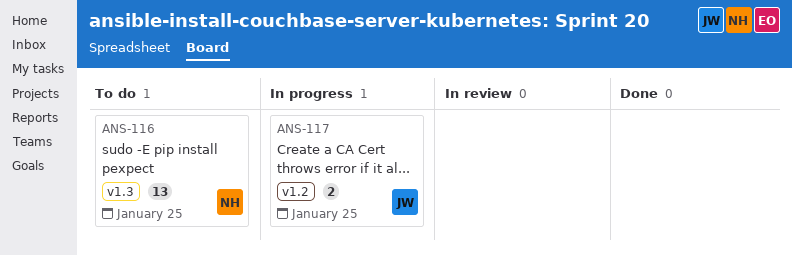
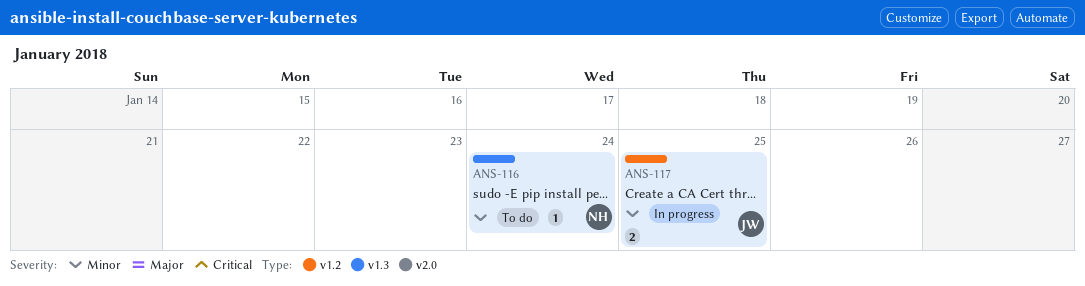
ANS-116, estimate: 13 -> 1
ANS-116, due: Jan 25 -> Jan 24

